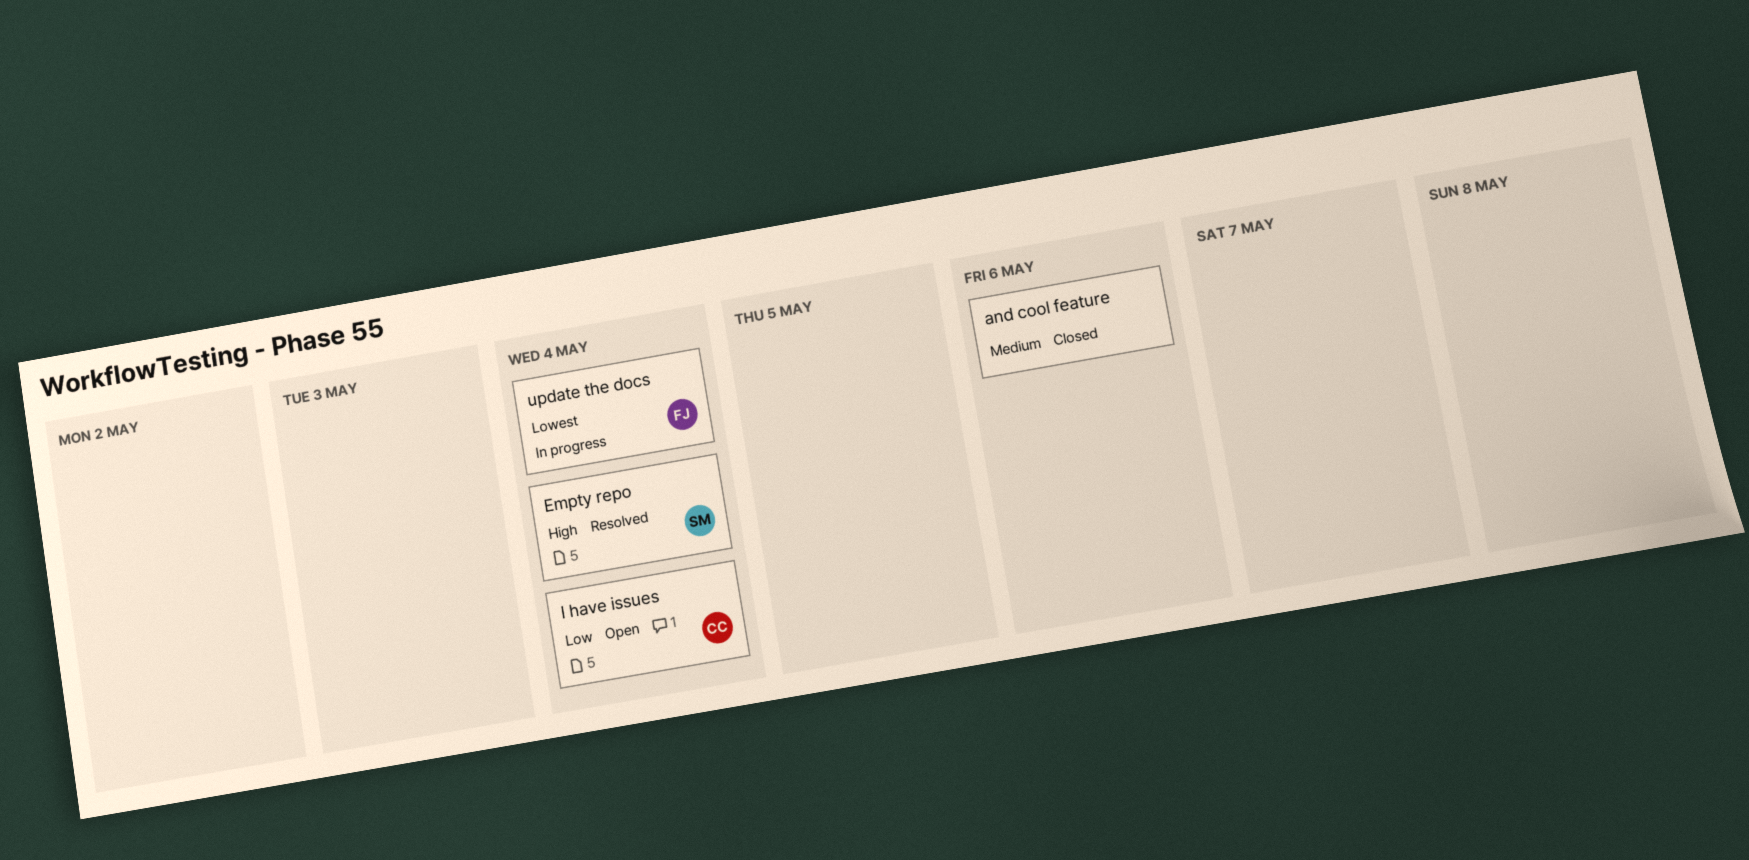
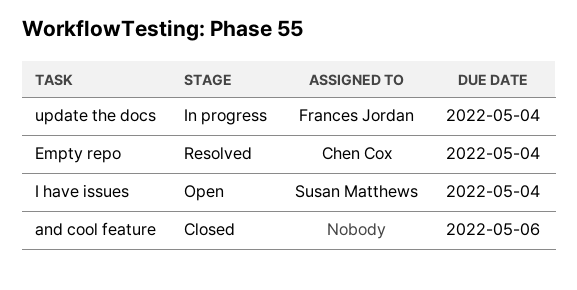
Empty repo, owner: Susan Matthews -> Chen Cox
I have issues, owner: Chen Cox -> Susan Matthews

